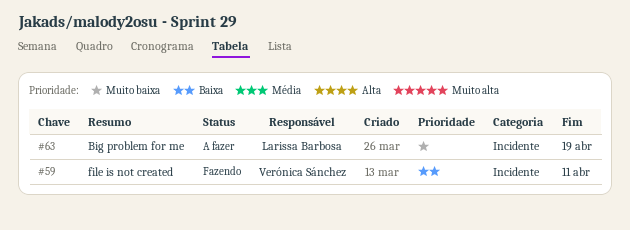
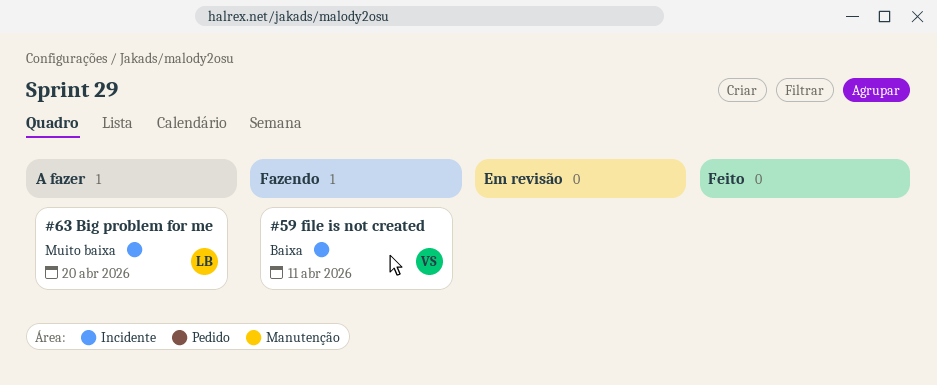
#63, due: Apr 19 -> Apr 20

